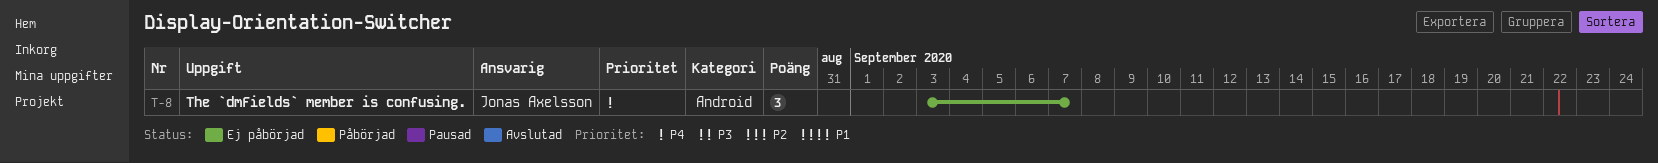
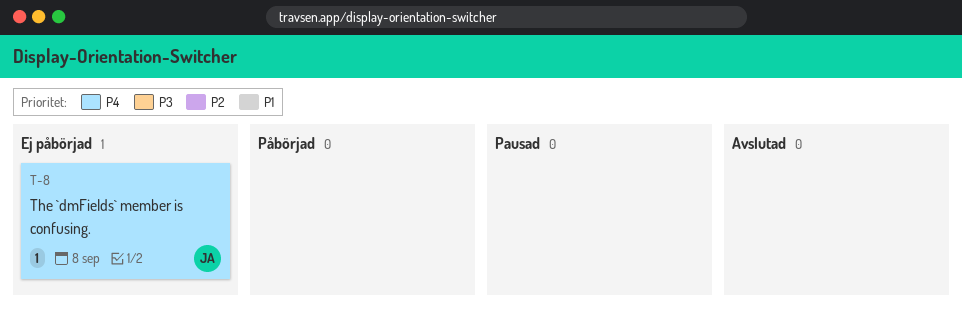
T-8, estimate: 3 -> 1
T-8, due: Sep 7 -> Sep 8

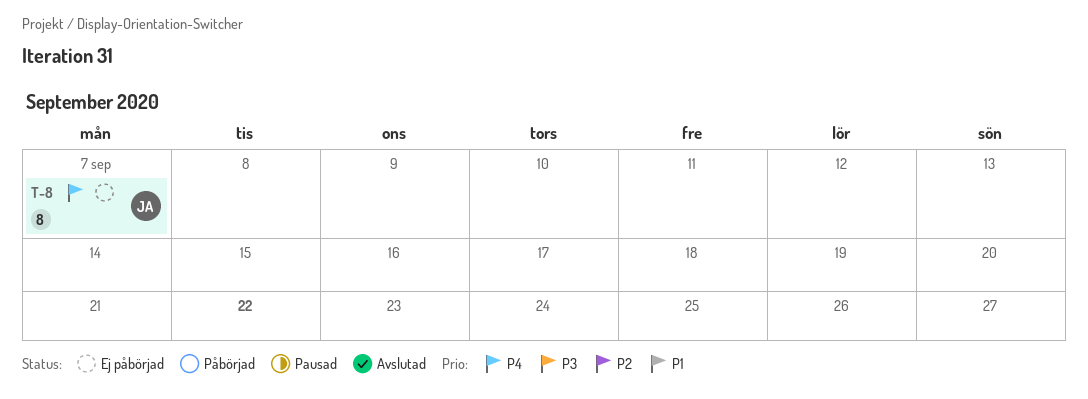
T-8, estimate: 1 -> 8
T-8, due: Sep 8 -> Sep 7

